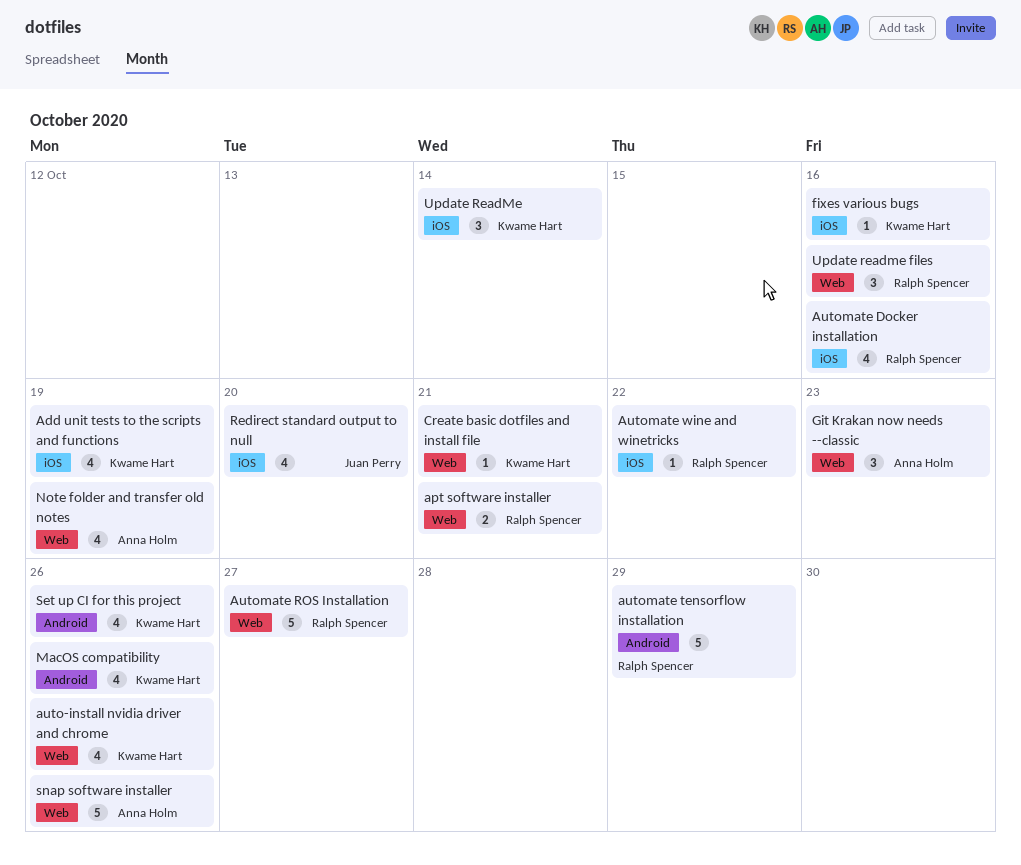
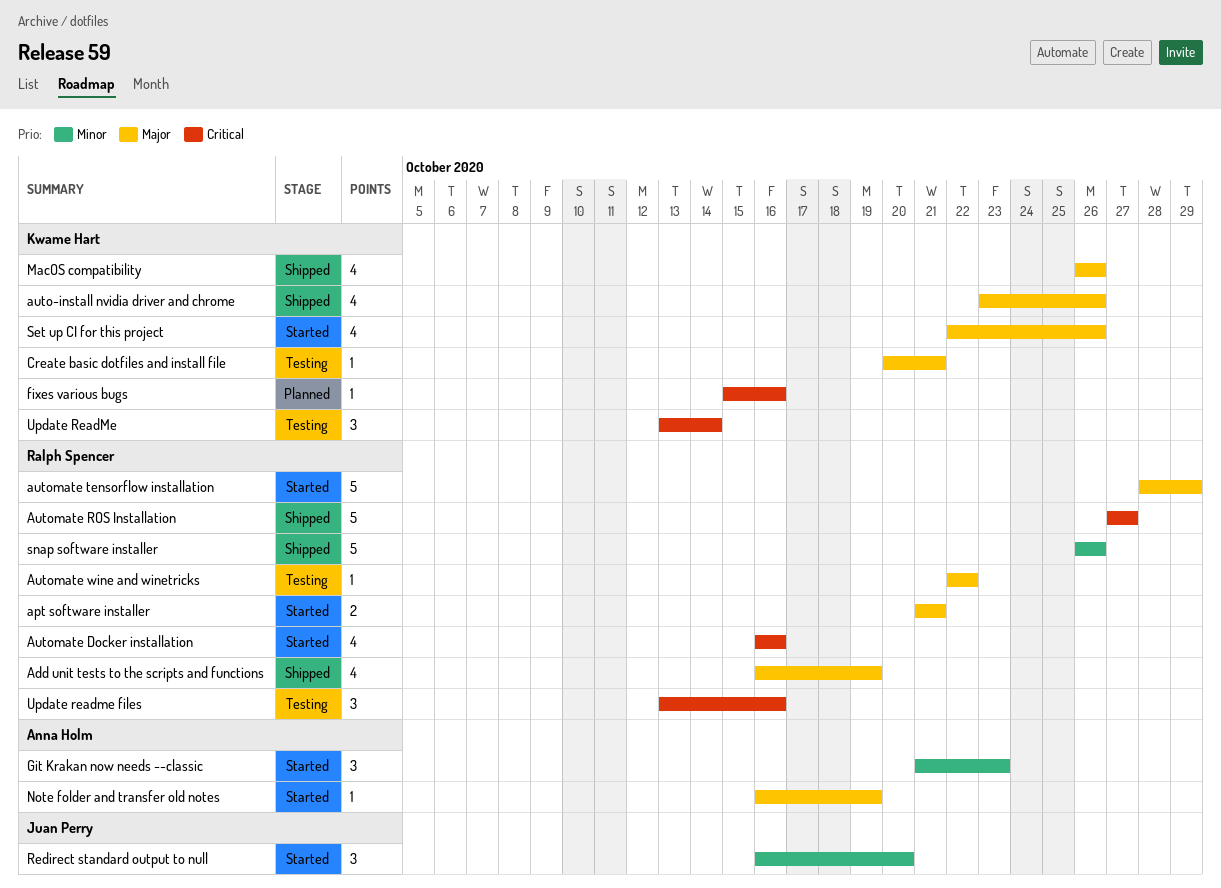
Add unit tests to the scripts and functions, owner: Kwame Hart -> Ralph Spencer
Note folder and transfer old notes, estimate: 4 -> 1
Redirect standard output to null, estimate: 4 -> 3
snap software installer, owner: Anna Holm -> Ralph Spencer

